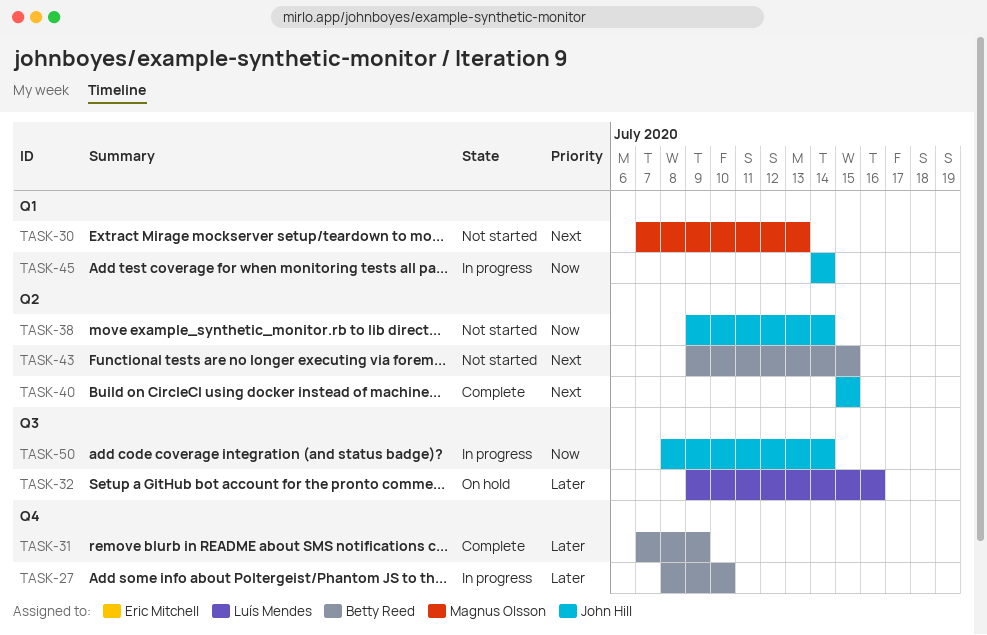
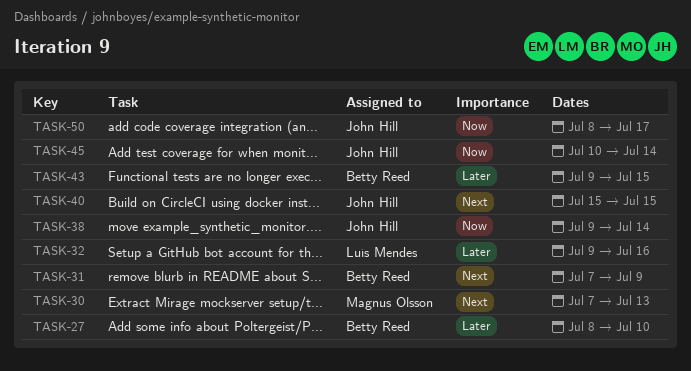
TASK-31, priority: Later -> Next
TASK-43, priority: Next -> Later
TASK-45, start: Jul 14 -> Jul 10
TASK-50, due: Jul 14 -> Jul 17

